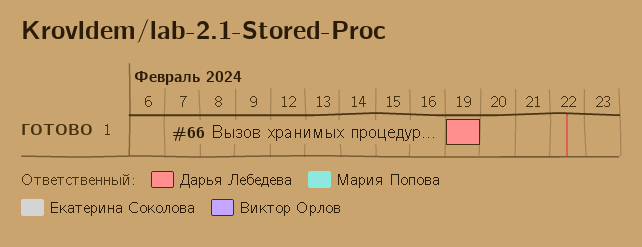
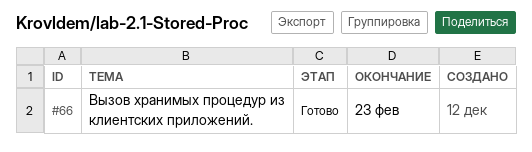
#66, due: Feb 19 -> Feb 23

